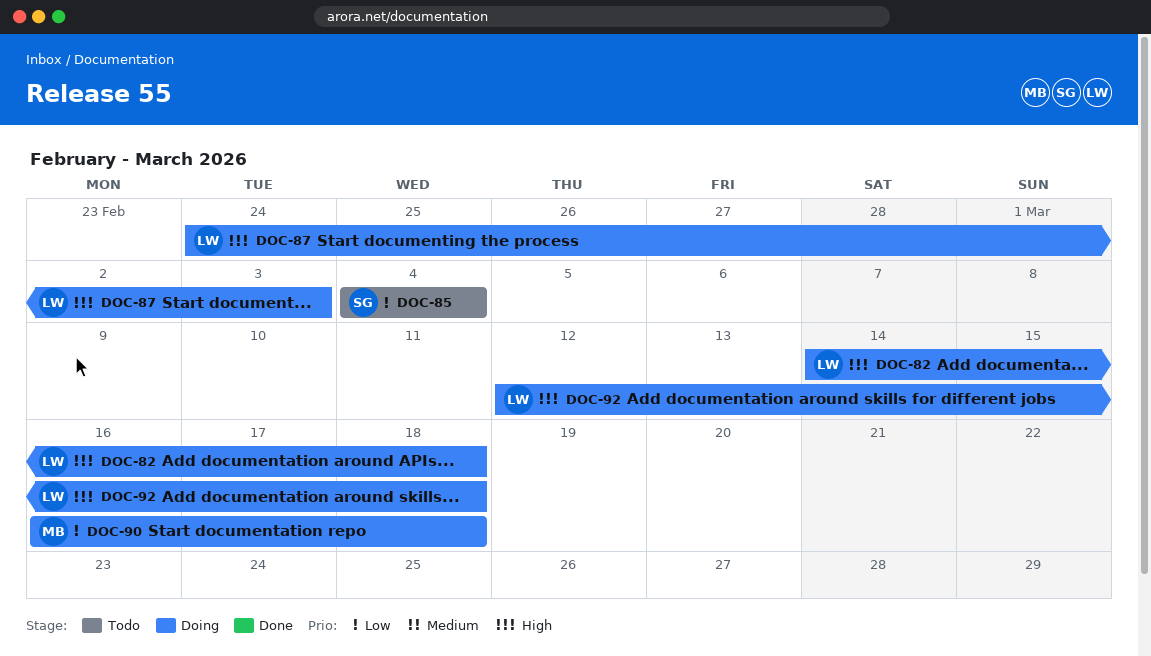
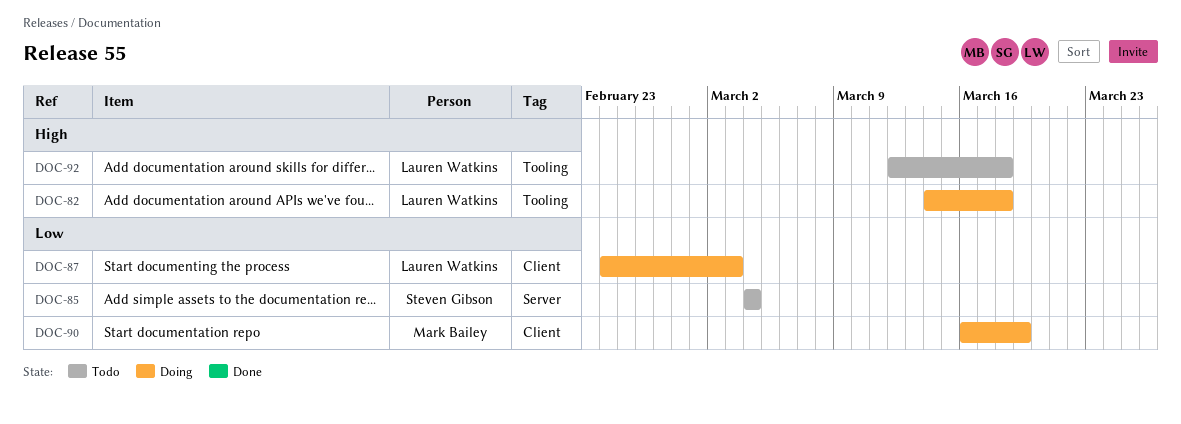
DOC-87, priority: High -> Low
DOC-90, due: Mar 18 -> Mar 19
DOC-92, status: Doing -> Todo

